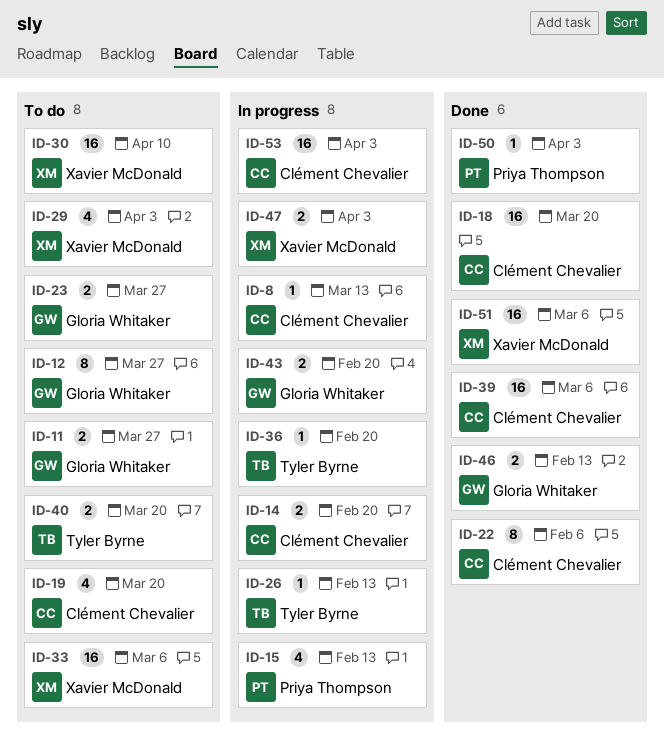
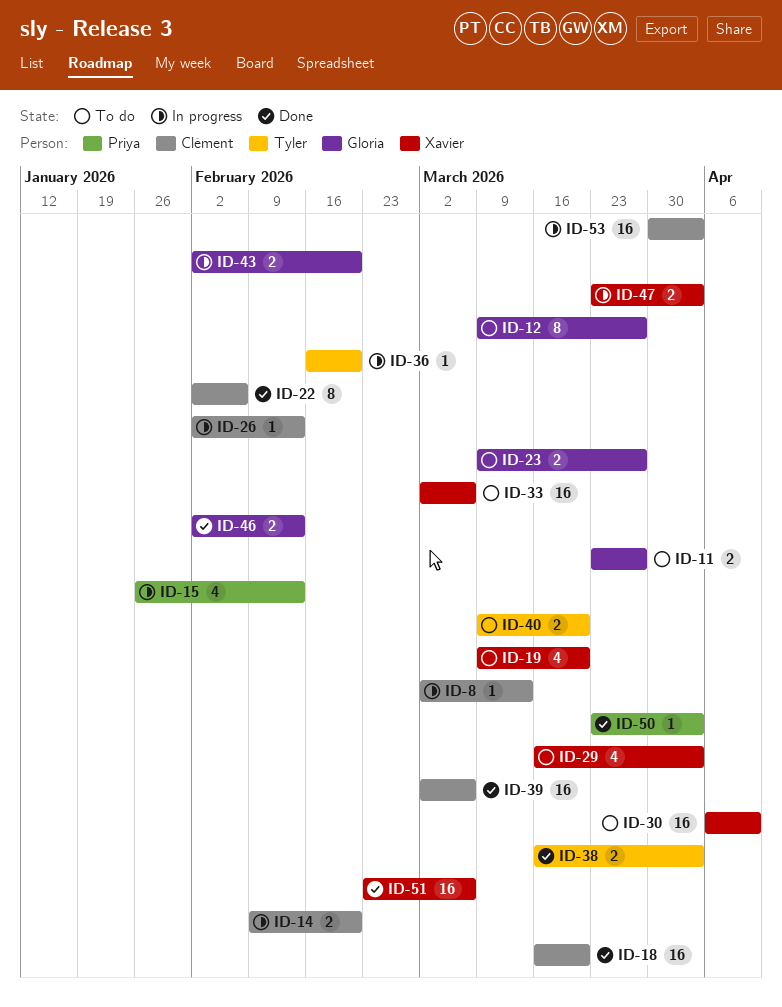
ID-19, owner: Clément Chevalier -> Xavier McDonald
ID-26, owner: Tyler Byrne -> Clément Chevalier
ID-38: none -> present

